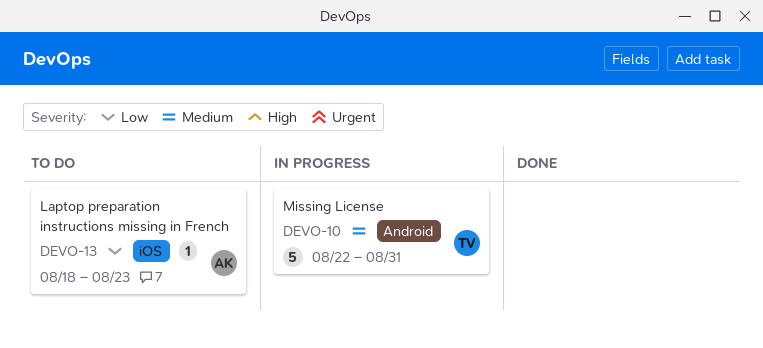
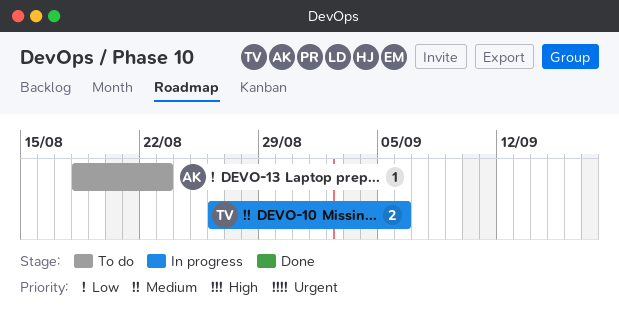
DEVO-10, estimate: 5 -> 2
DEVO-10, start: Aug 22 -> Aug 26
DEVO-10, due: Aug 31 -> Sep 6

